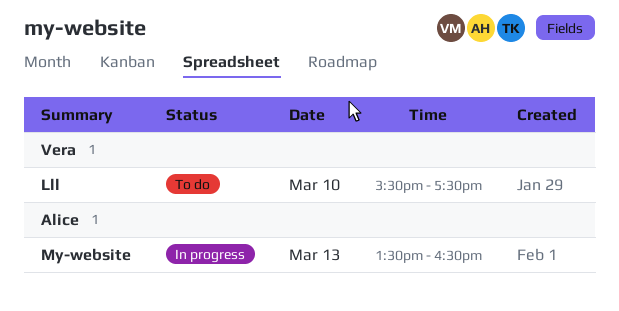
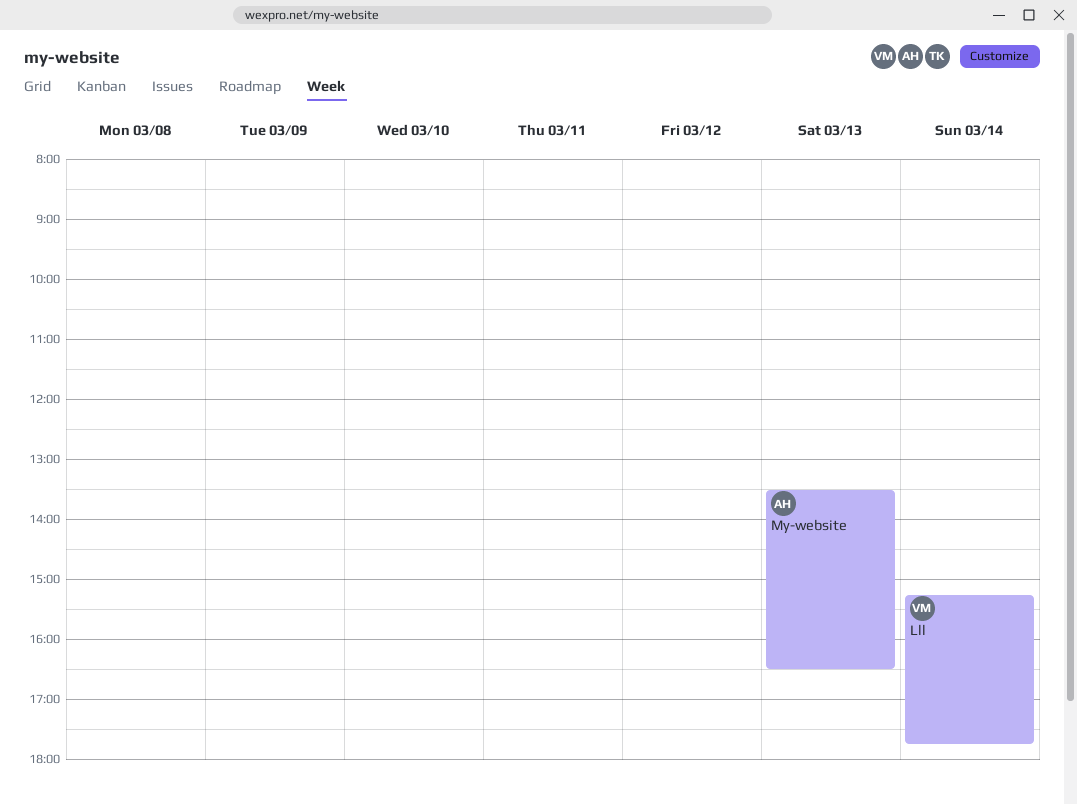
Lll, day: Mar 10 -> Mar 14
Lll, begins: 15:30 -> 15:15
Lll, ends: 17:30 -> 17:45

